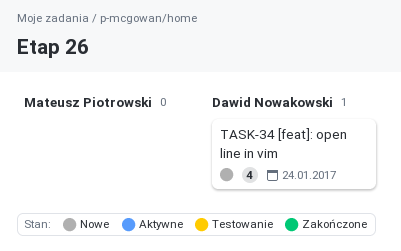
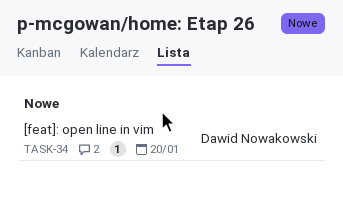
TASK-34, estimate: 4 -> 1
TASK-34, due: Jan 24 -> Jan 20

